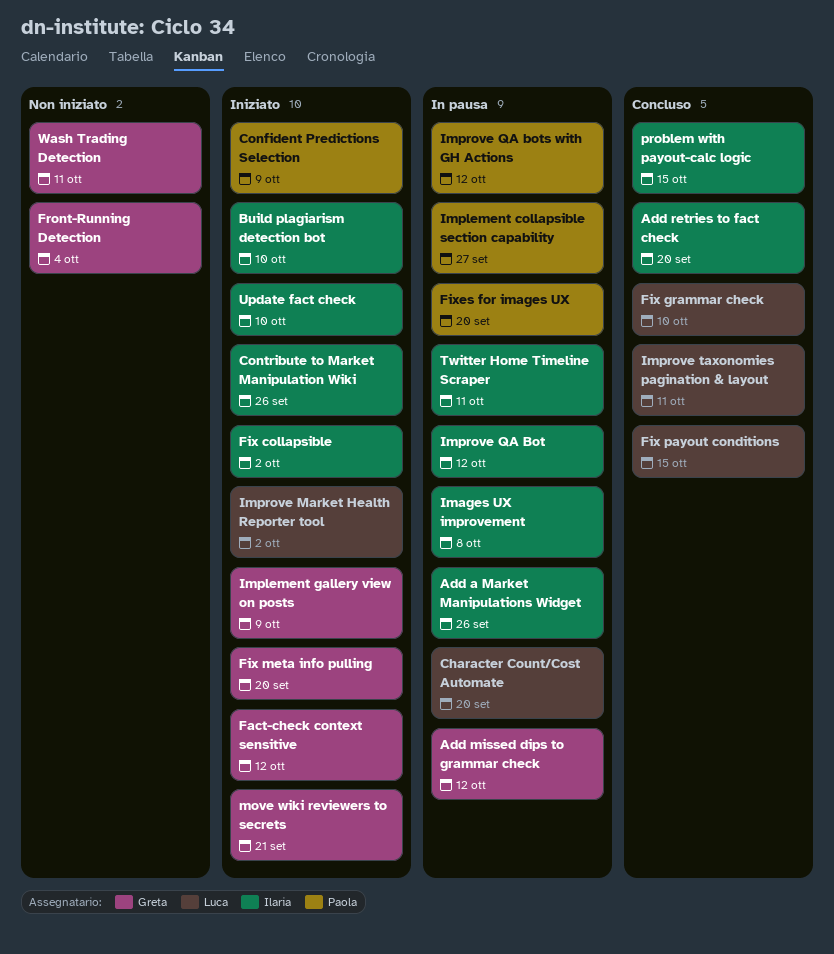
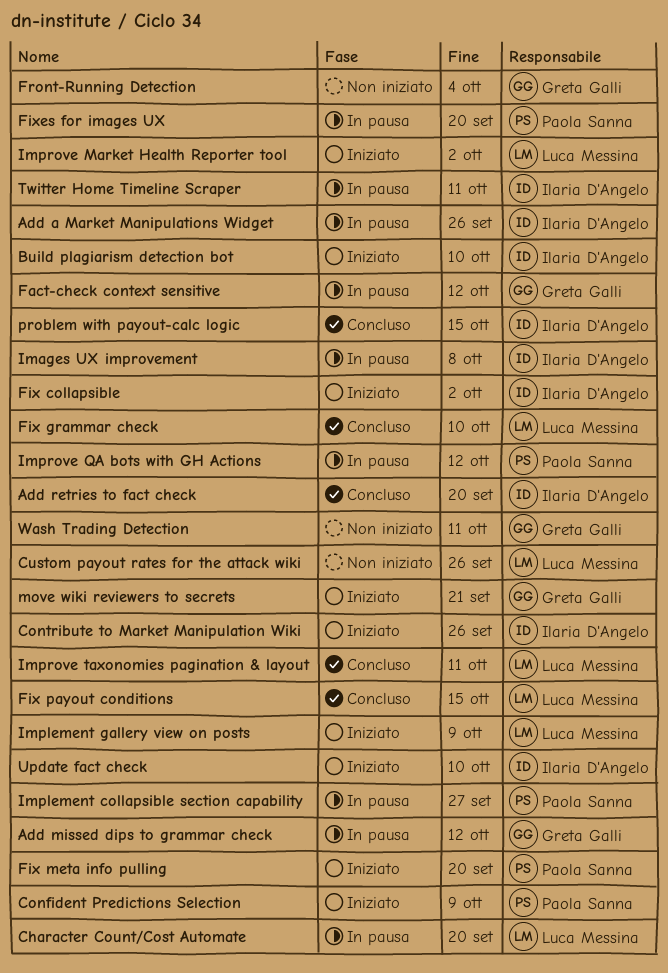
Custom payout rates for the attack wiki: none -> present
Fact-check context sensitive, status: Iniziato -> In pausa
Fix meta info pulling, owner: Greta Galli -> Paola Sanna
Implement gallery view on posts, owner: Greta Galli -> Luca Messina
Improve QA Bot: present -> none

